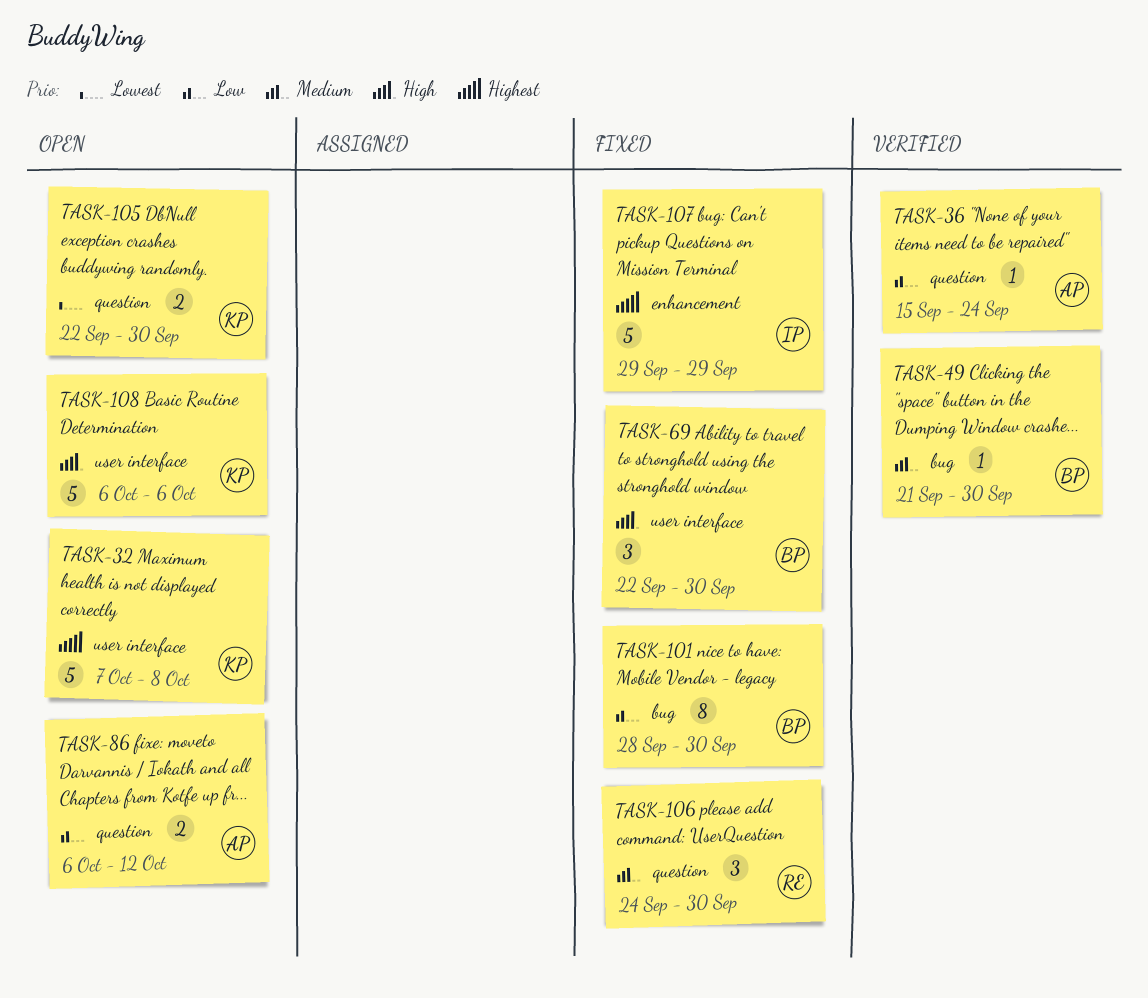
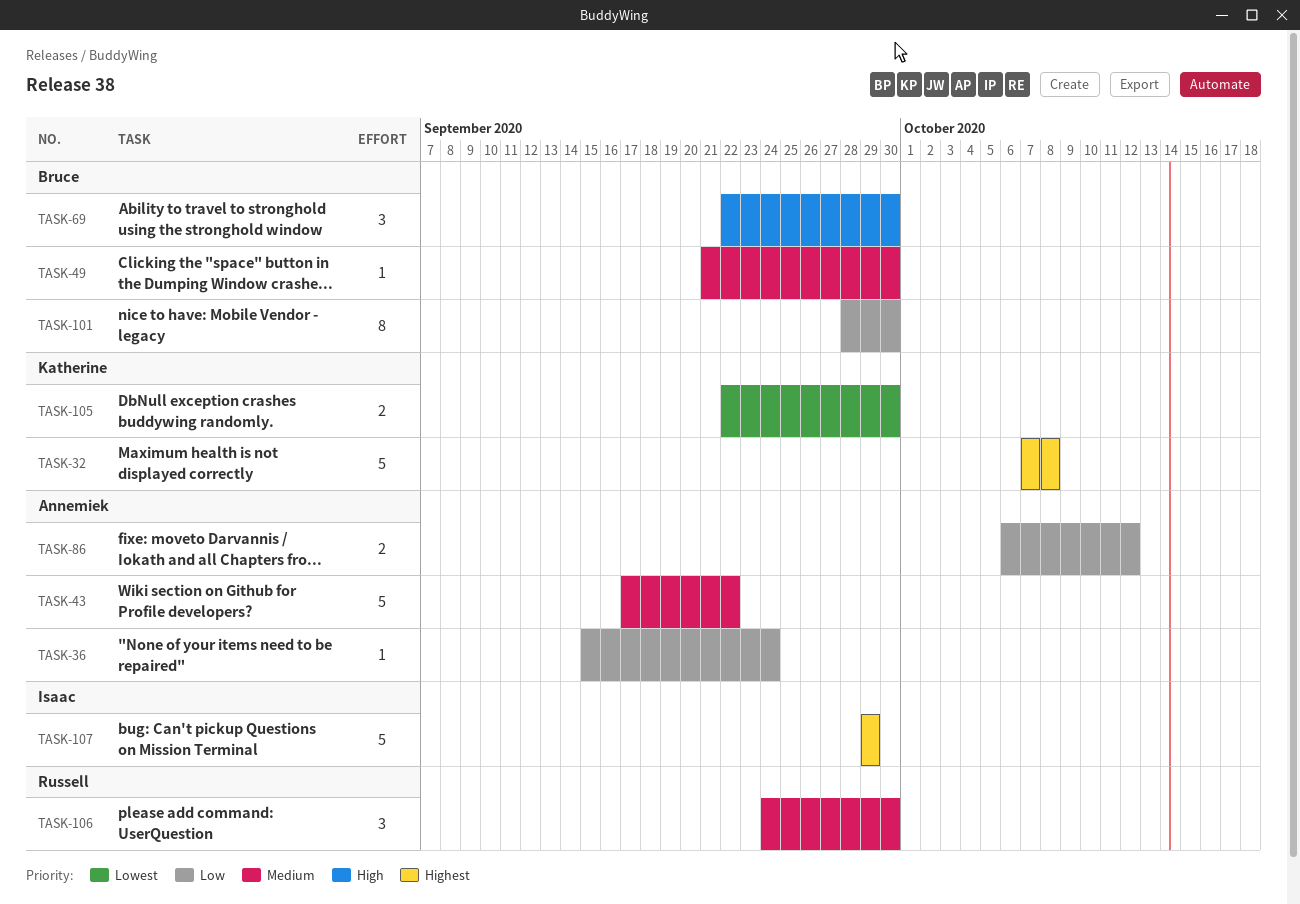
TASK-43: none -> present
TASK-108: present -> none

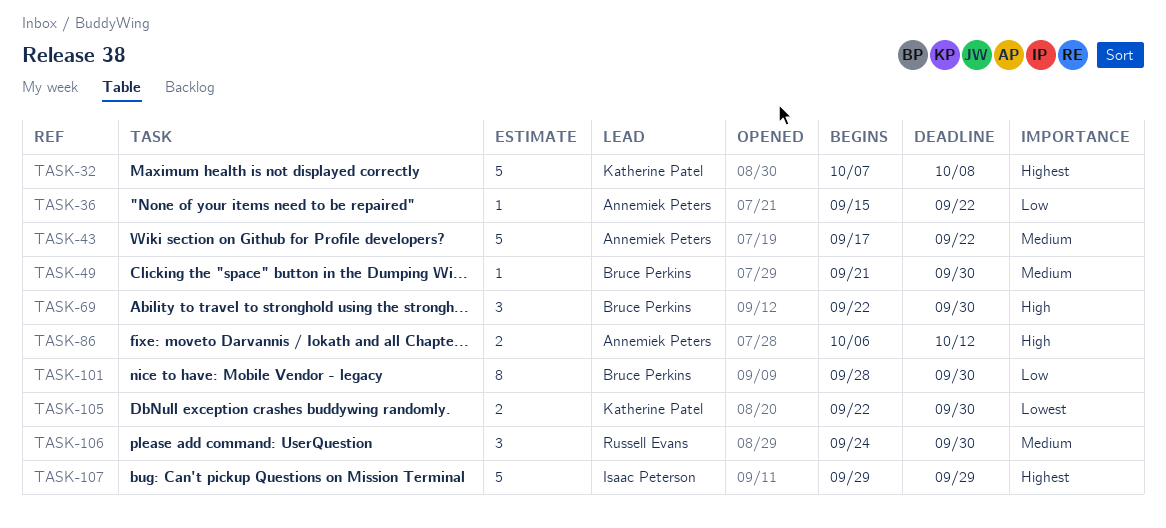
TASK-36, due: Sep 24 -> Sep 22
TASK-86, priority: Low -> High

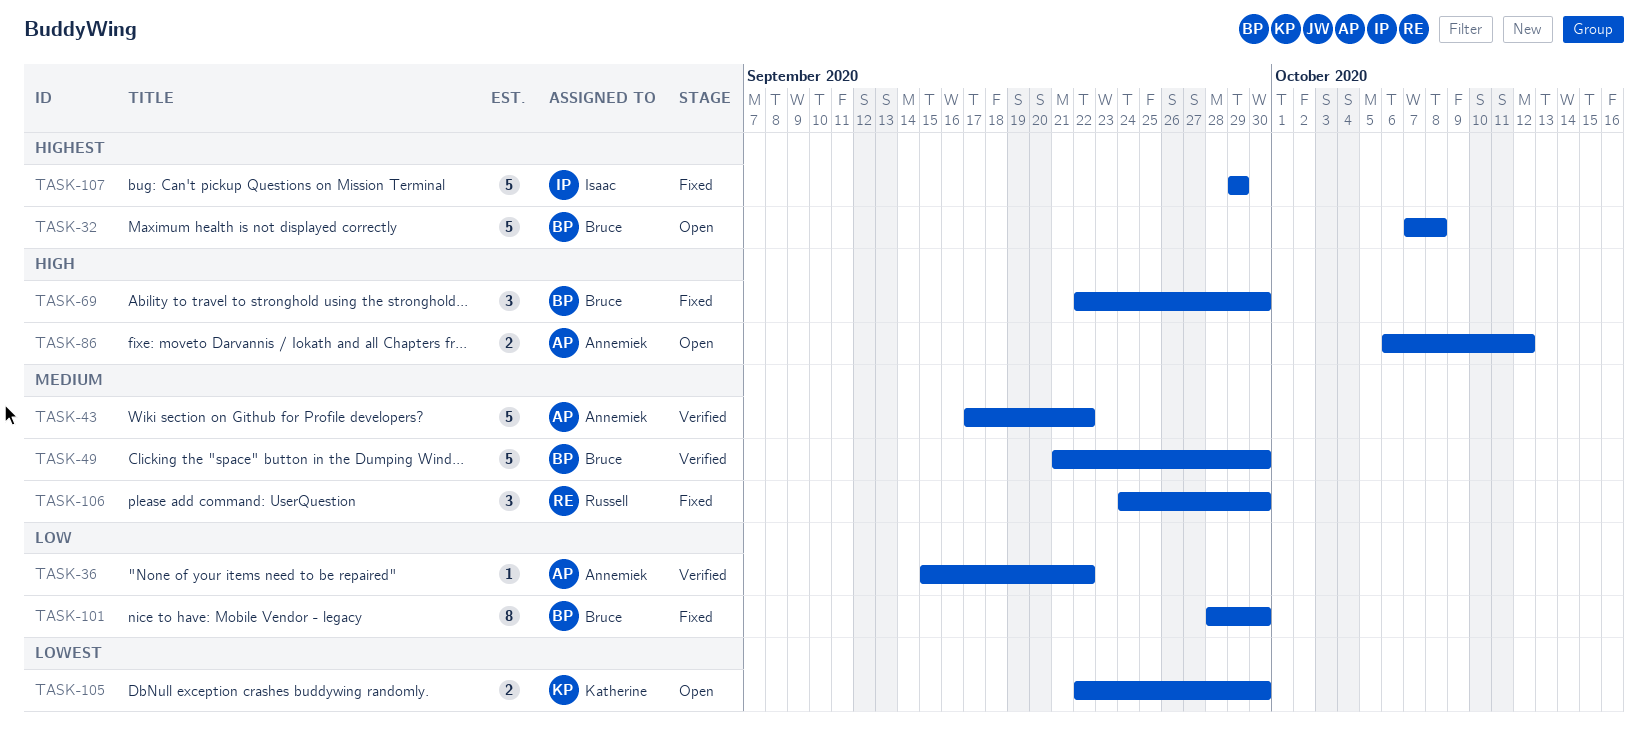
TASK-32, owner: Katherine Patel -> Bruce Perkins
TASK-49, estimate: 1 -> 5

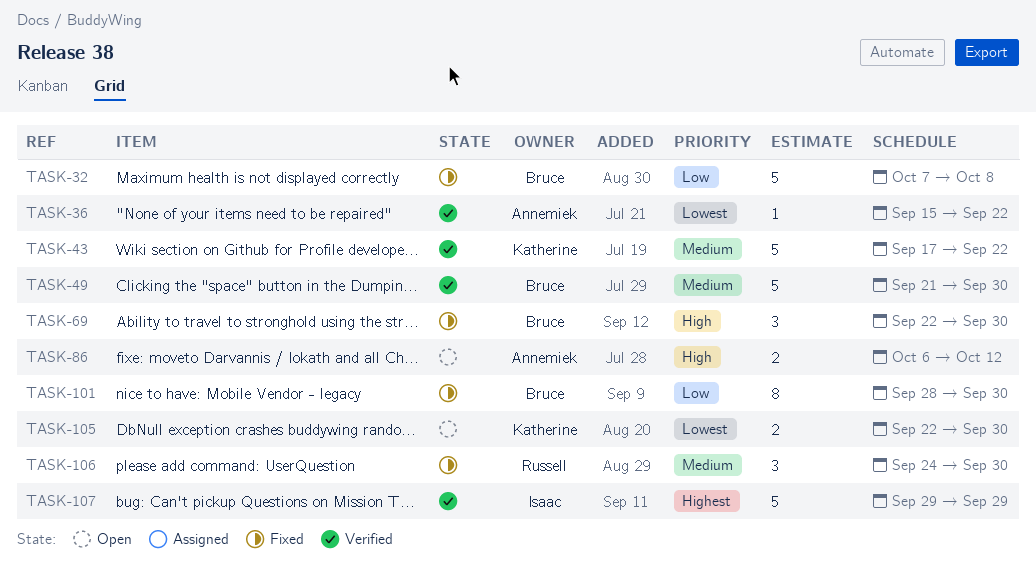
TASK-32, status: Open -> Fixed
TASK-32, priority: Highest -> Low
TASK-36, priority: Low -> Lowest
TASK-43, owner: Annemiek -> Katherine
TASK-107, status: Fixed -> Verified

